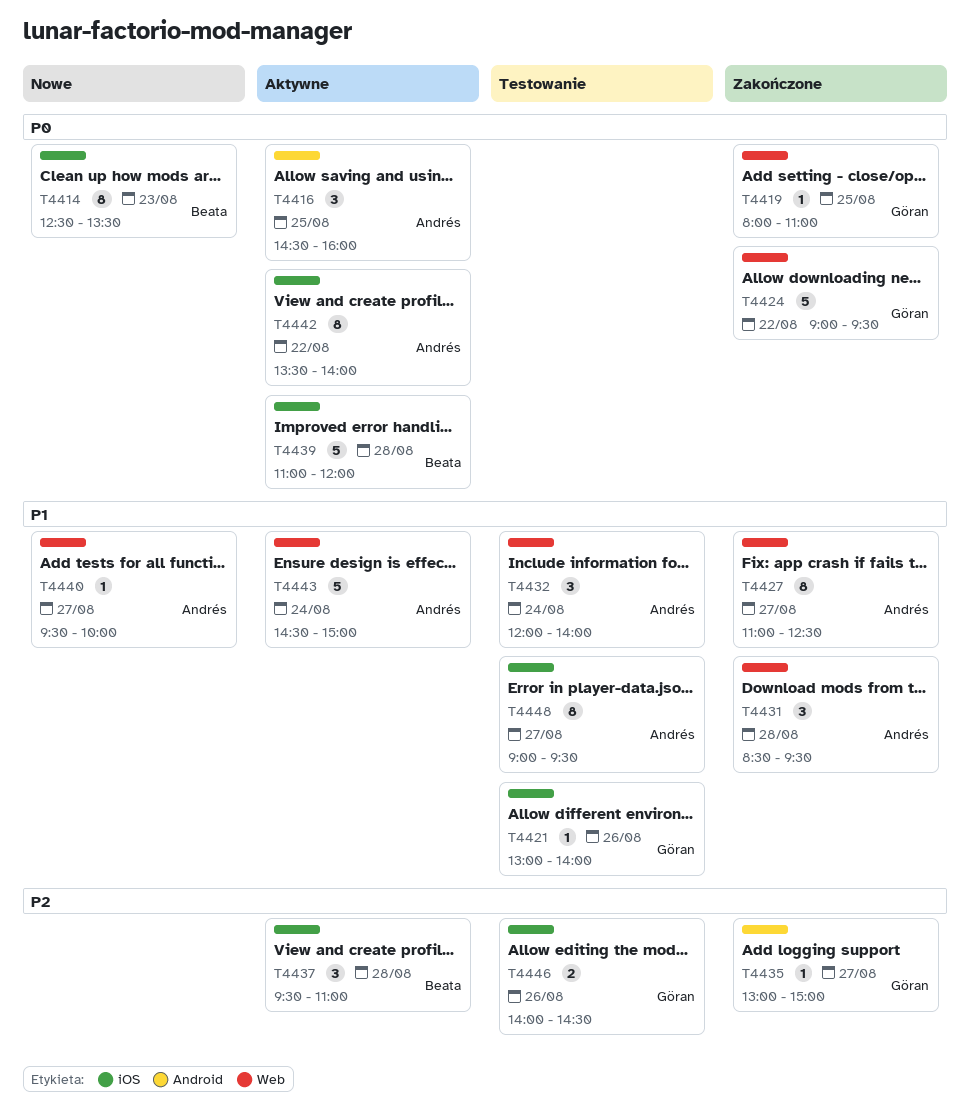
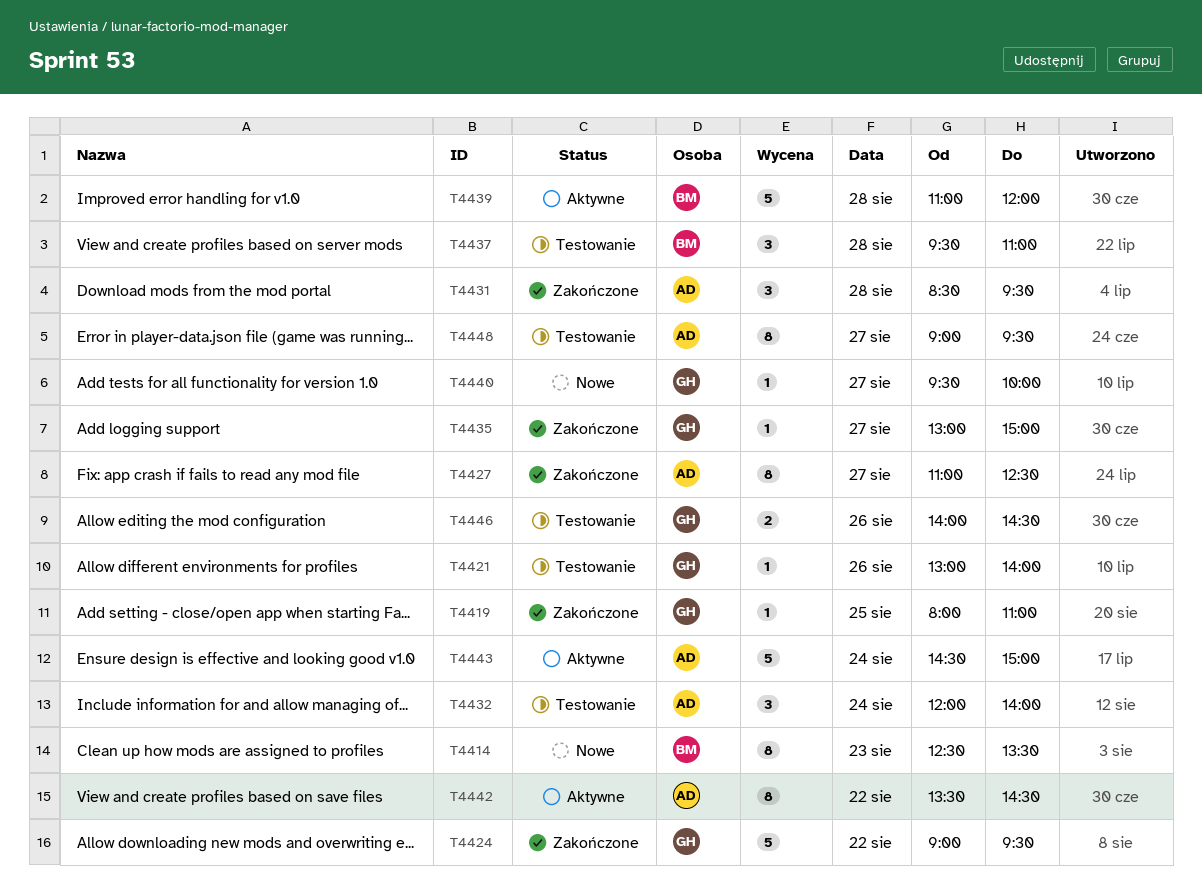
T4416: present -> none
T4437, status: Aktywne -> Testowanie
T4440, owner: Andrés -> Göran
T4442, ends: 14:00 -> 14:30

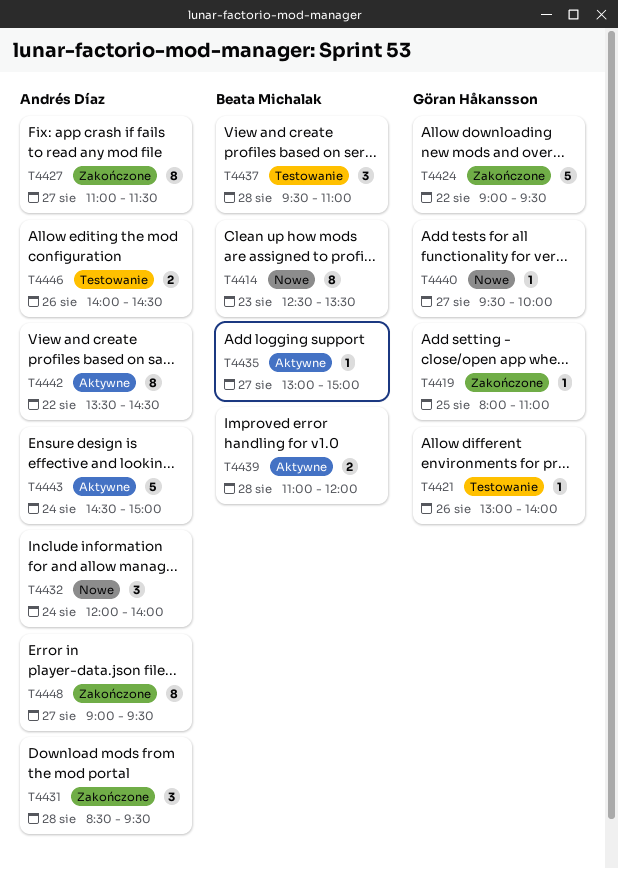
T4427, ends: 12:30 -> 11:30
T4432, status: Testowanie -> Nowe
T4435, status: Zakończone -> Aktywne
T4435, owner: Göran Håkansson -> Beata Michalak
T4439, estimate: 5 -> 2
T4446, owner: Göran Håkansson -> Andrés Díaz
T4448, status: Testowanie -> Zakończone

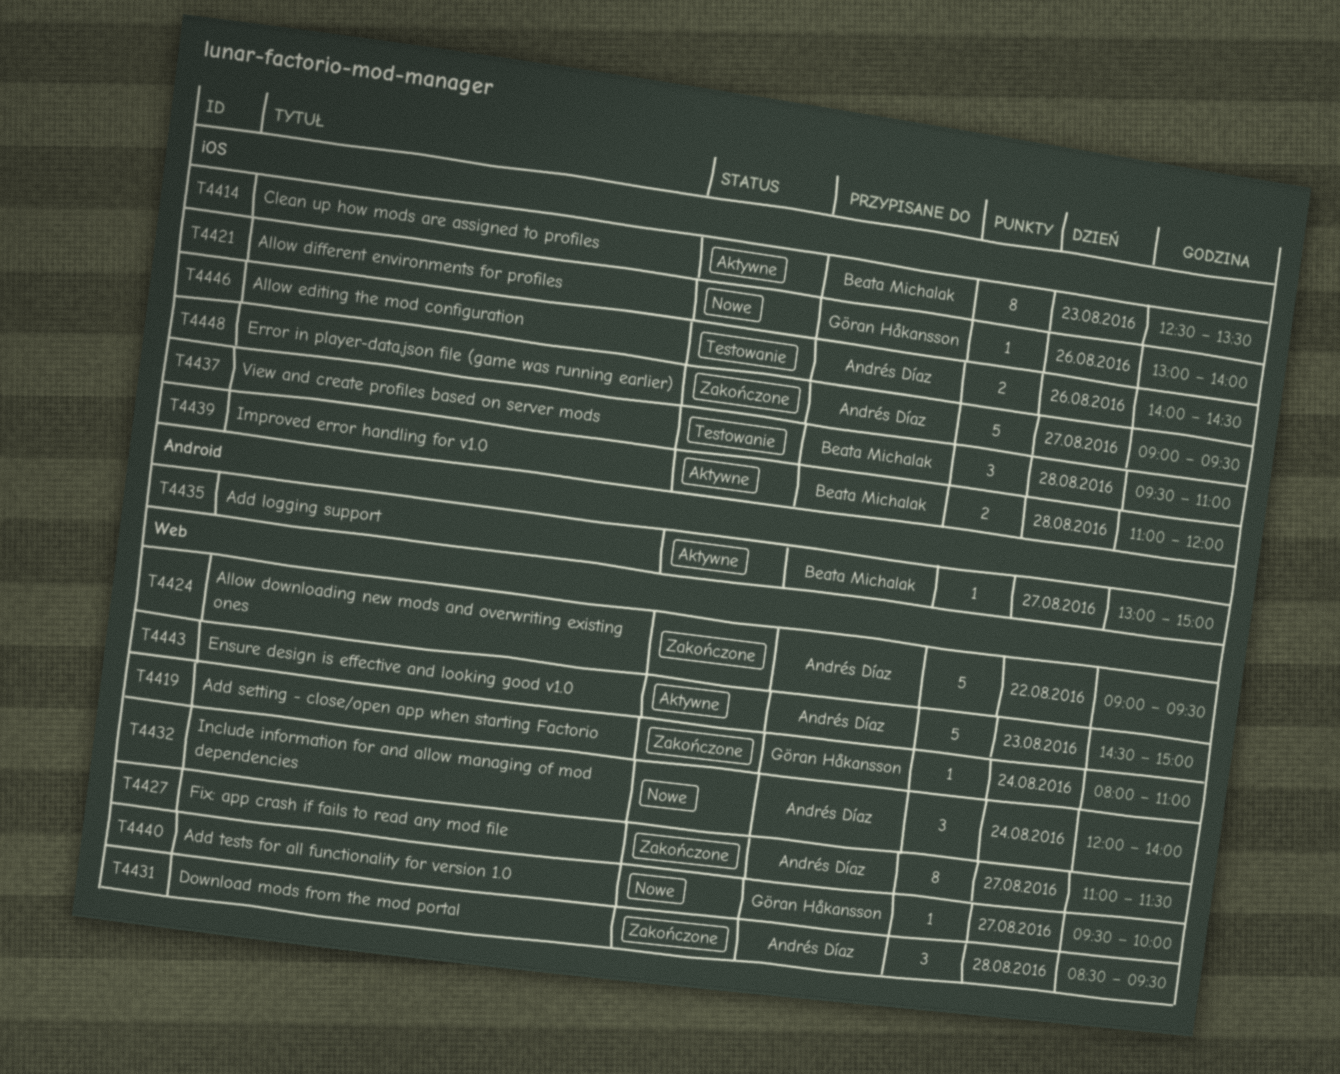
T4414, status: Nowe -> Aktywne
T4419, day: Aug 25 -> Aug 24
T4421, status: Testowanie -> Nowe
T4424, owner: Göran Håkansson -> Andrés Díaz
T4442: present -> none
T4443, day: Aug 24 -> Aug 23
T4448, estimate: 8 -> 5

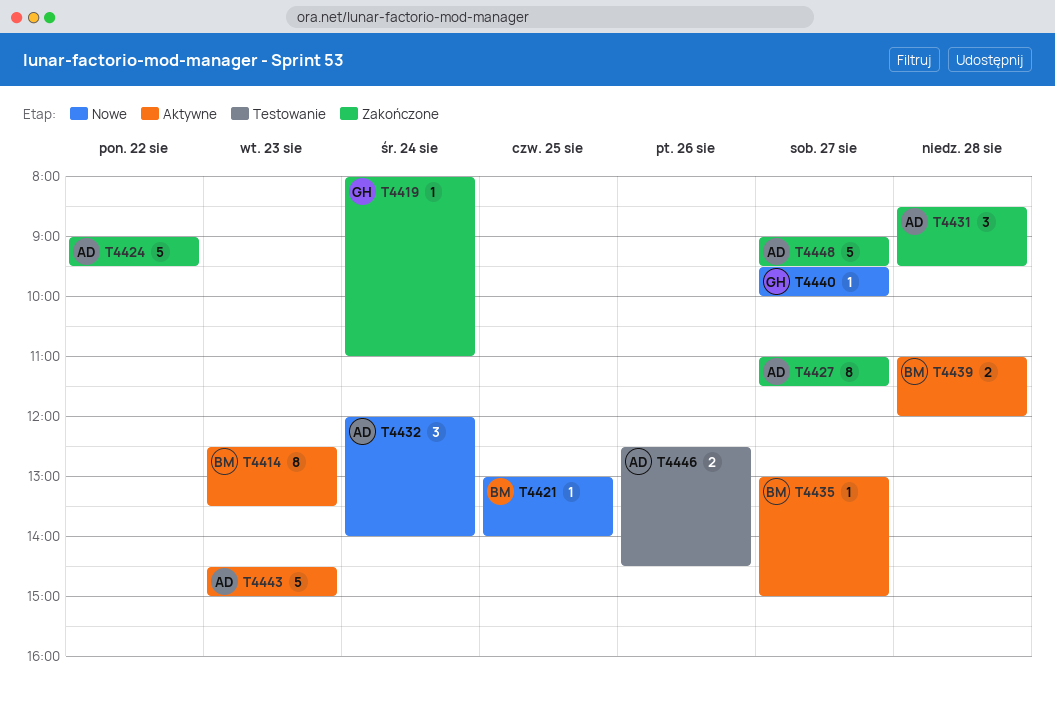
T4421, owner: Göran Håkansson -> Beata Michalak
T4421, day: Aug 26 -> Aug 25
T4437: present -> none
T4446, begins: 14:00 -> 12:30

